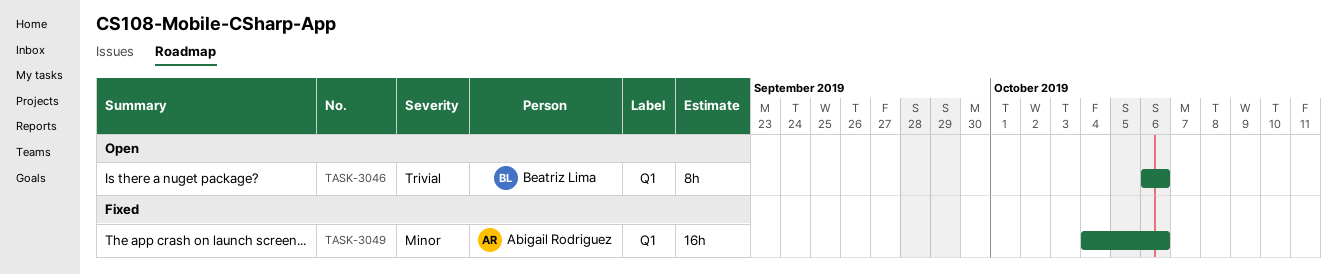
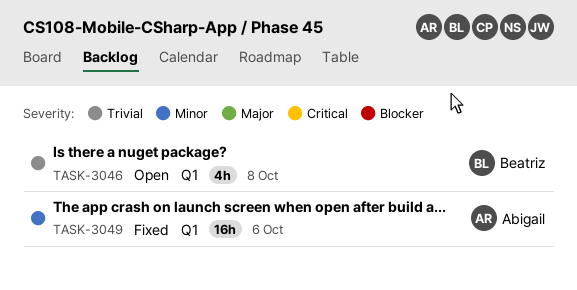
TASK-3046, estimate: 8h -> 4h
TASK-3046, due: Oct 6 -> Oct 8

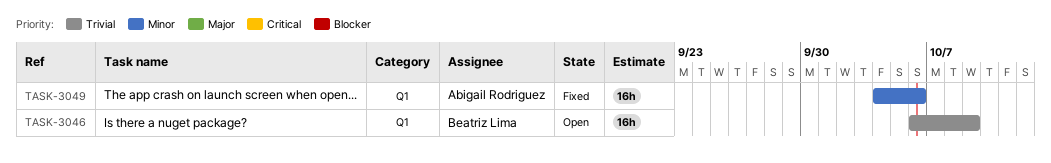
TASK-3046, estimate: 4h -> 16h
TASK-3046, due: Oct 8 -> Oct 9

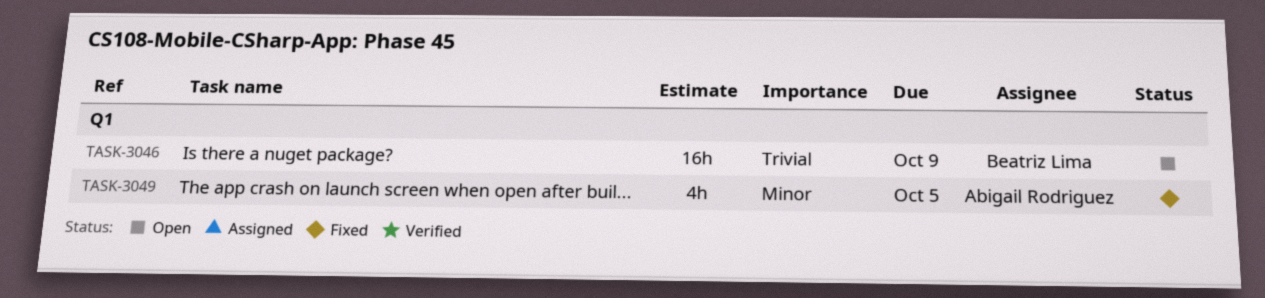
TASK-3049, estimate: 16h -> 4h
TASK-3049, due: Oct 6 -> Oct 5

